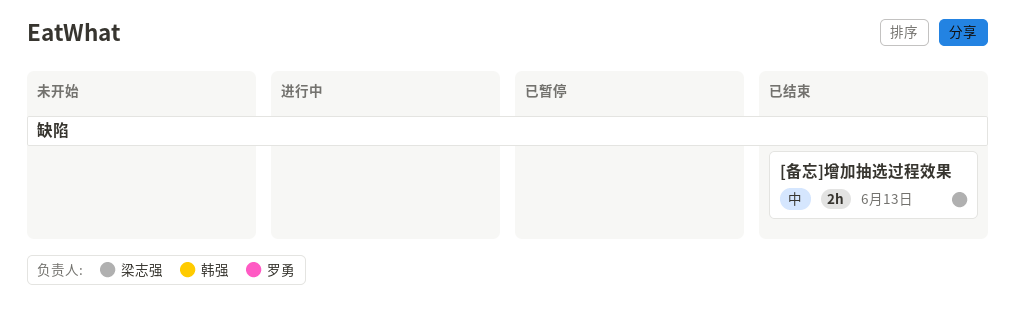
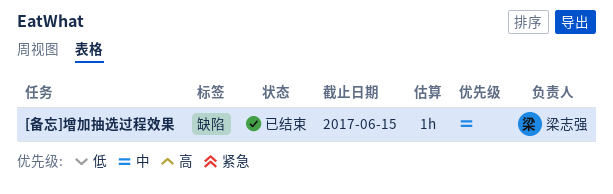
[备忘]增加抽选过程效果, estimate: 2h -> 1h
[备忘]增加抽选过程效果, due: Jun 13 -> Jun 15

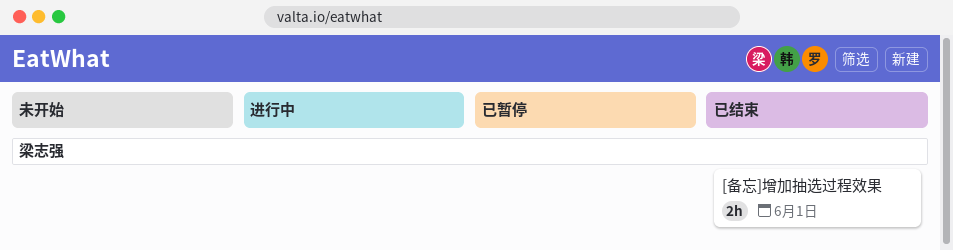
[备忘]增加抽选过程效果, estimate: 1h -> 2h
[备忘]增加抽选过程效果, due: Jun 15 -> Jun 1

